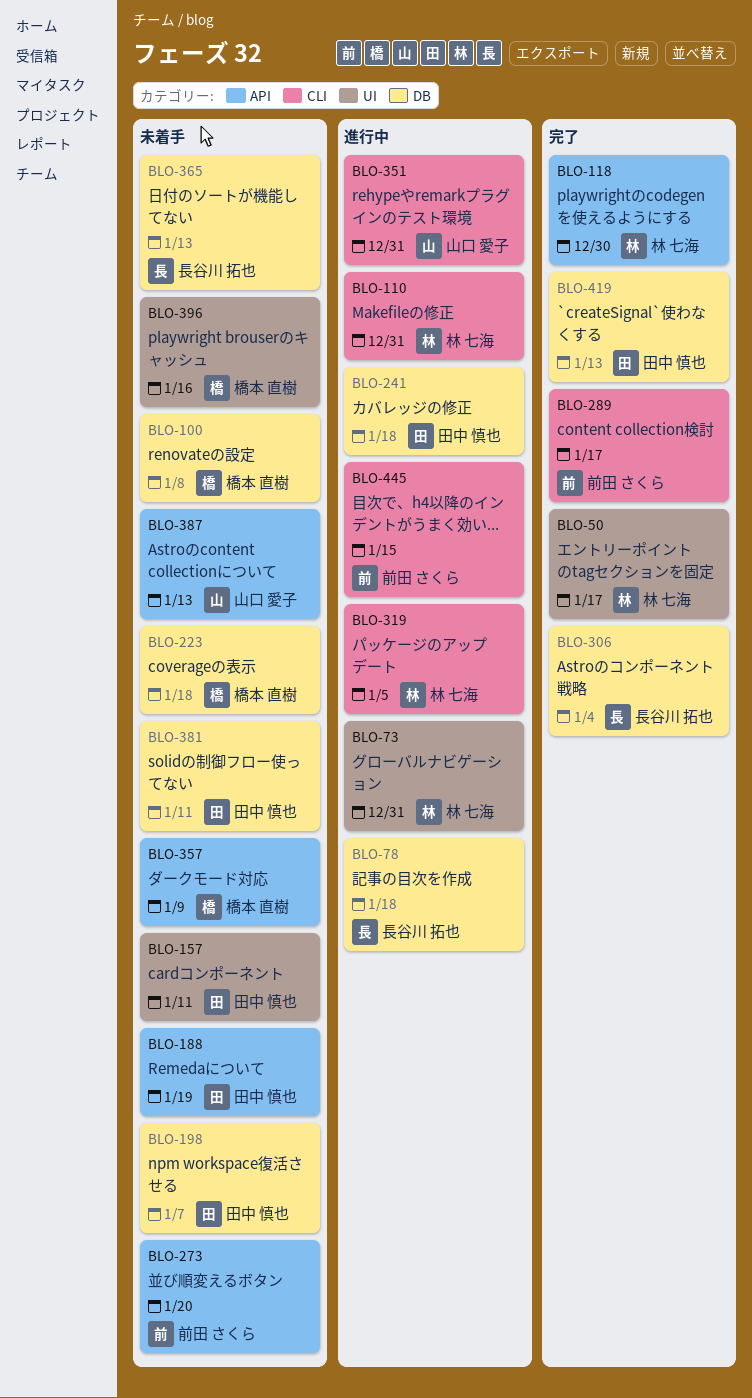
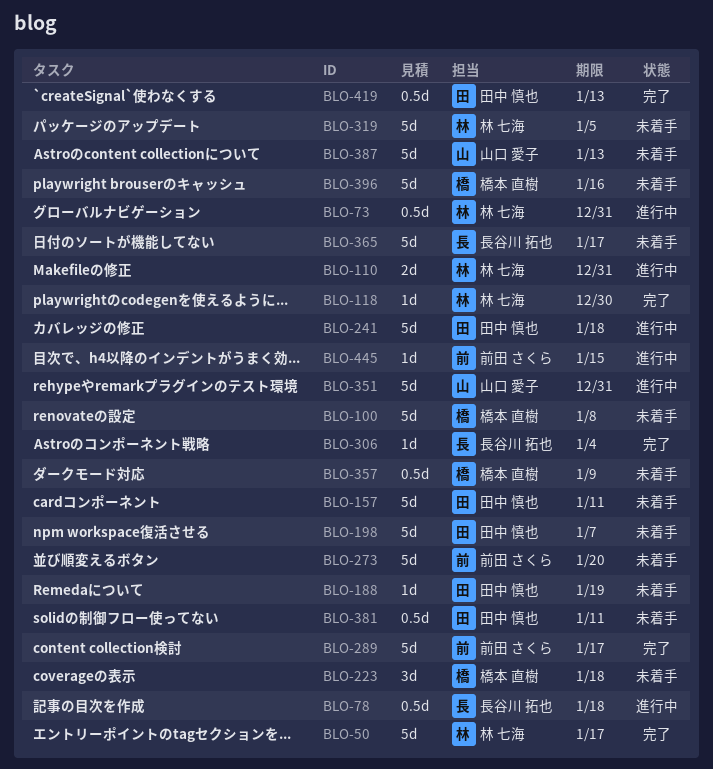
BLO-319, status: 進行中 -> 未着手
BLO-365, due: Jan 13 -> Jan 17

